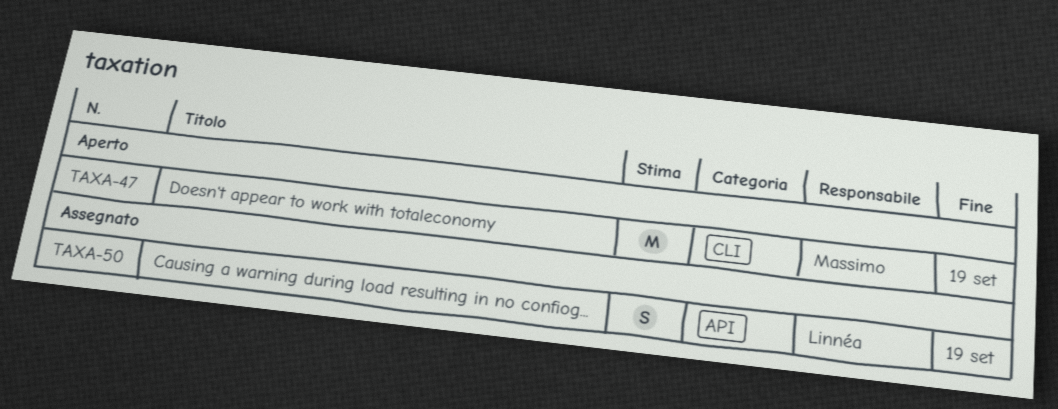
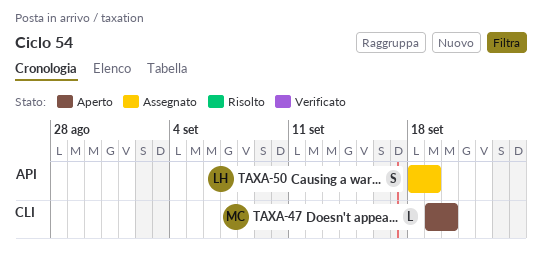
TAXA-47, estimate: M -> L
TAXA-47, due: Sep 19 -> Sep 20

